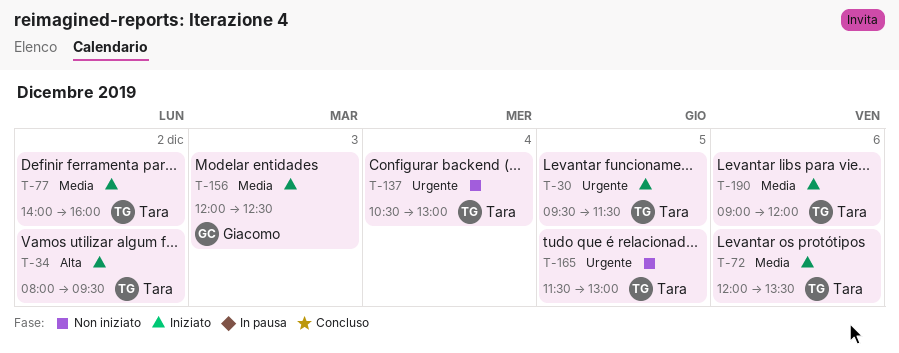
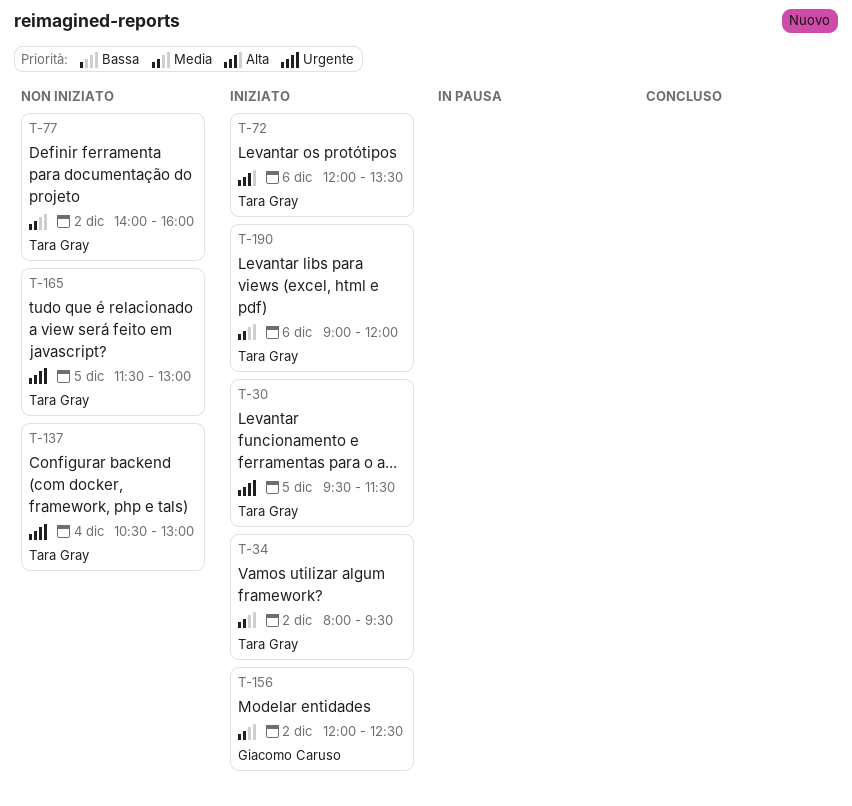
T-34, priority: Alta -> Media
T-72, priority: Media -> Alta
T-77, status: Iniziato -> Non iniziato
T-156, day: Dec 3 -> Dec 2

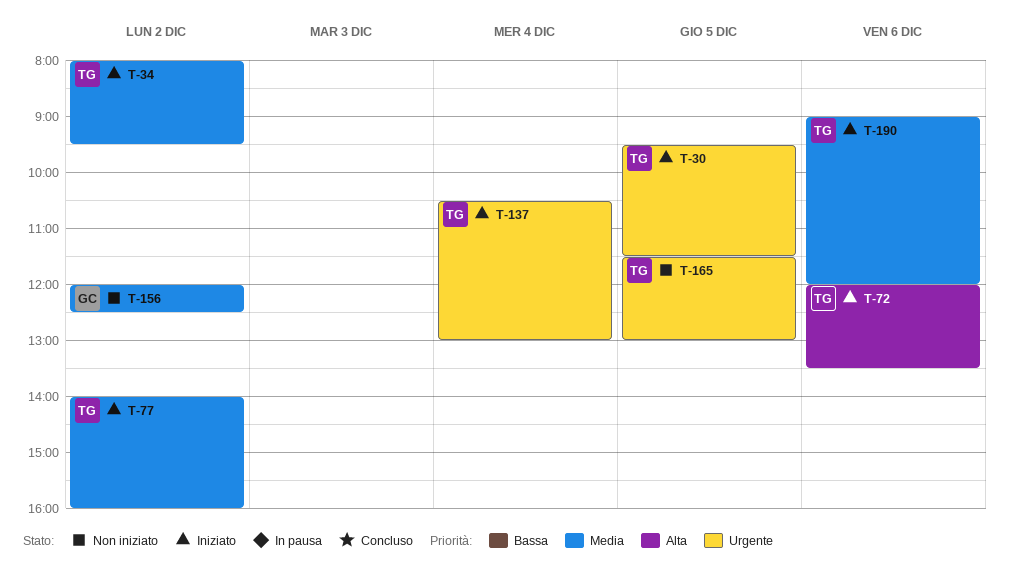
T-77, status: Non iniziato -> Iniziato
T-137, status: Non iniziato -> Iniziato
T-156, status: Iniziato -> Non iniziato

